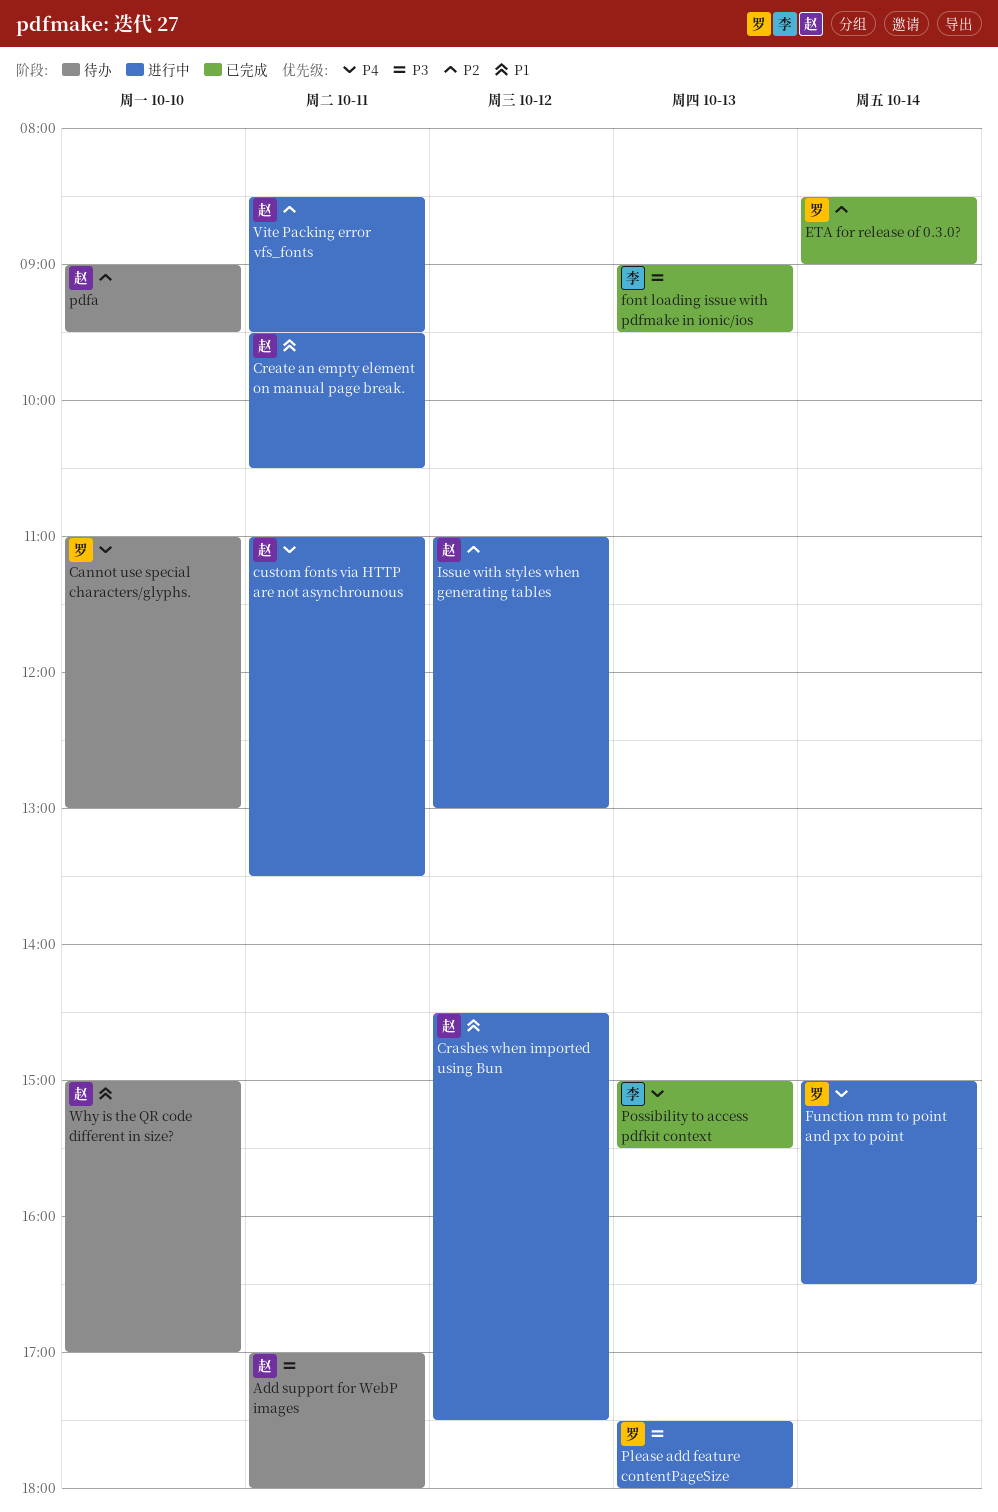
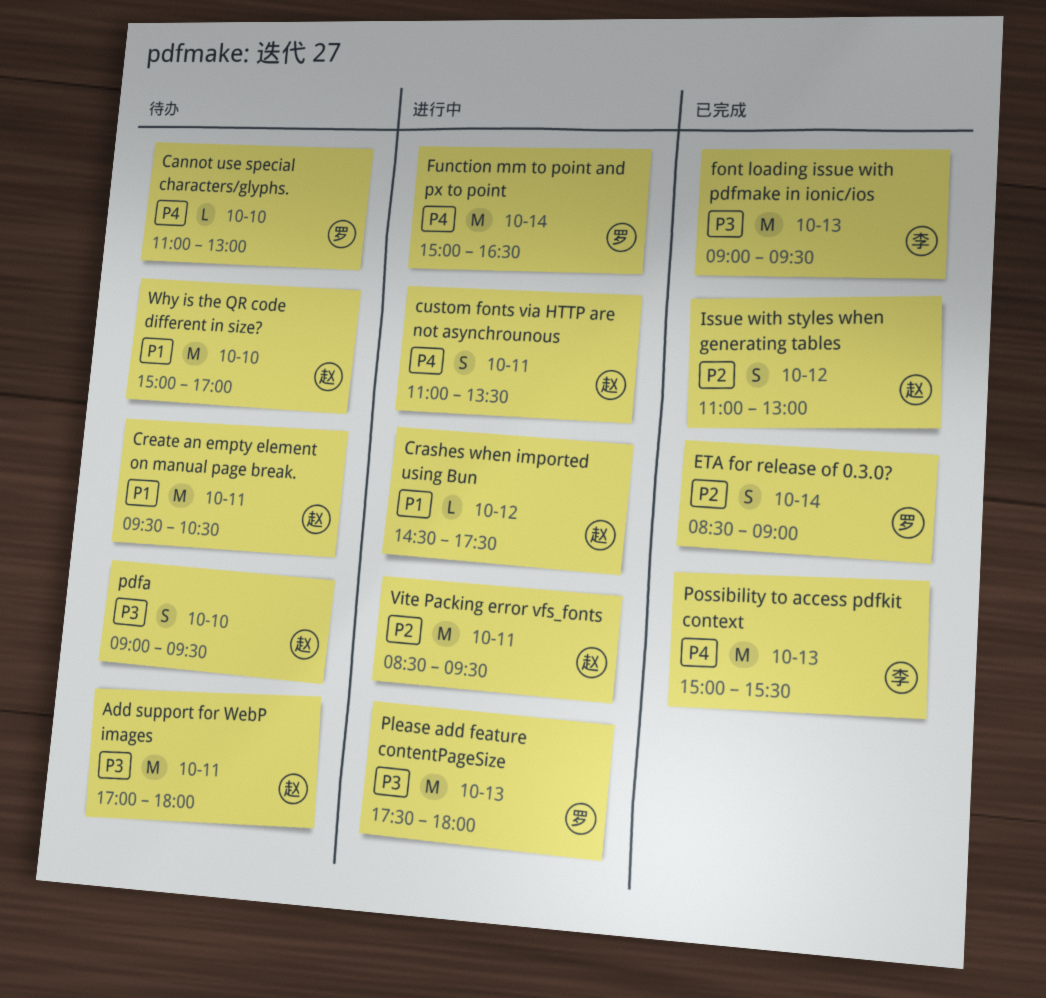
Create an empty element on manual page break., status: 进行中 -> 待办
Issue with styles when generating tables, status: 进行中 -> 已完成
pdfa, priority: P2 -> P3

